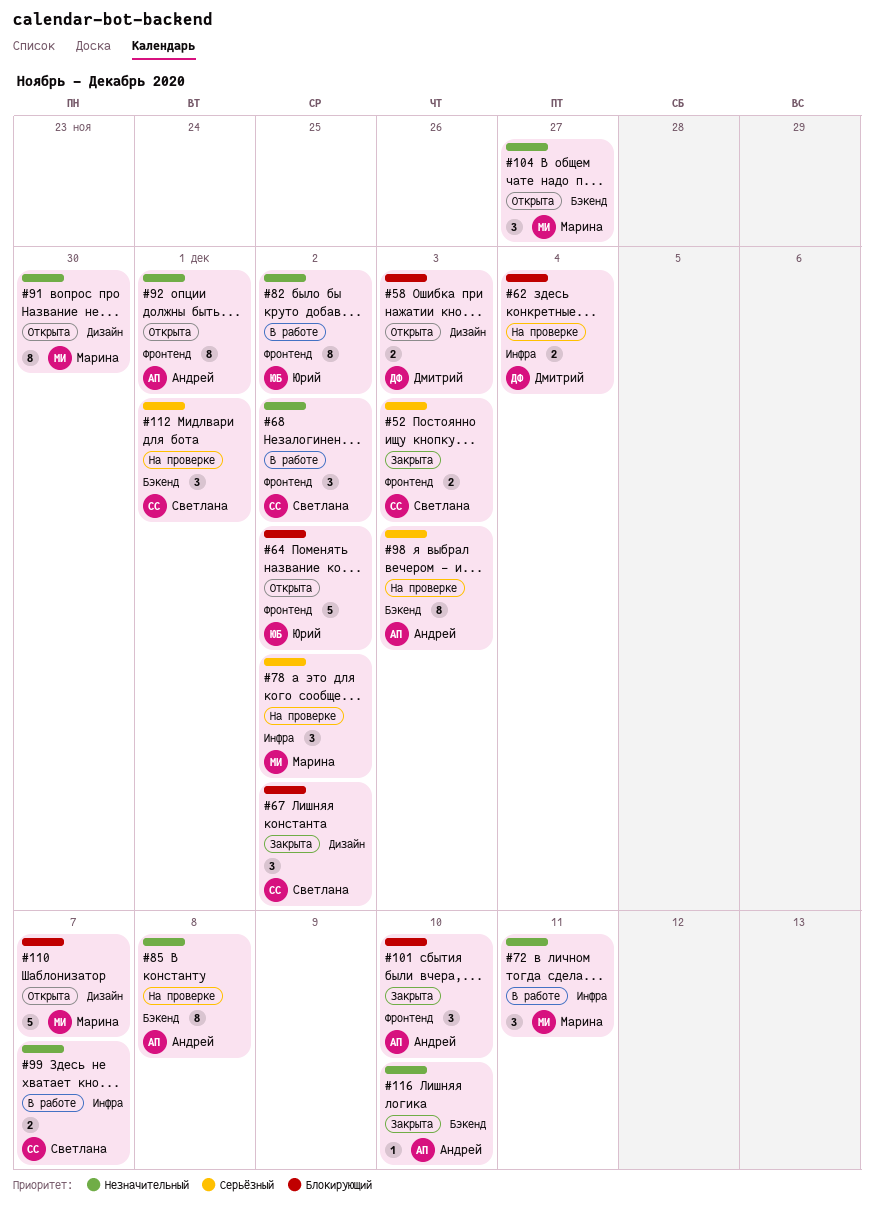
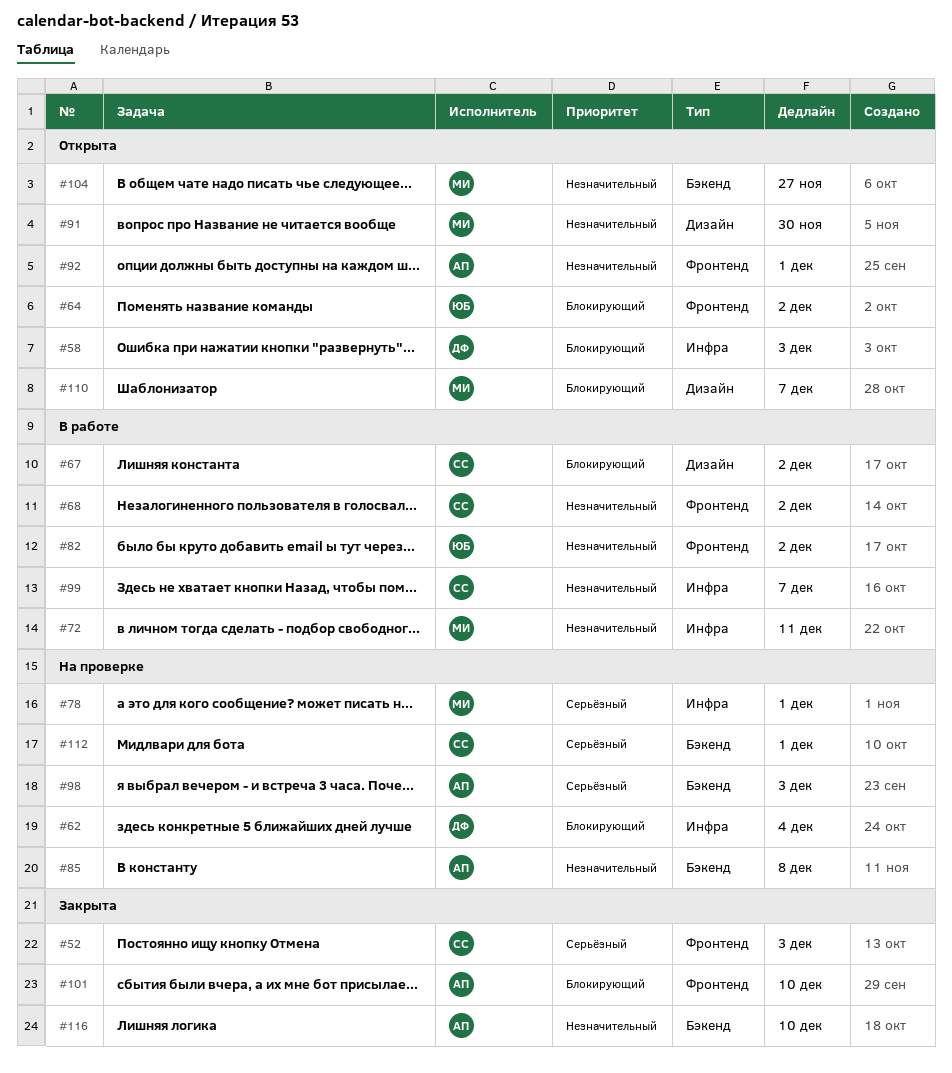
#58, label: Дизайн -> Инфра
#67, status: Закрыта -> В работе
#78, due: Dec 2 -> Dec 1

